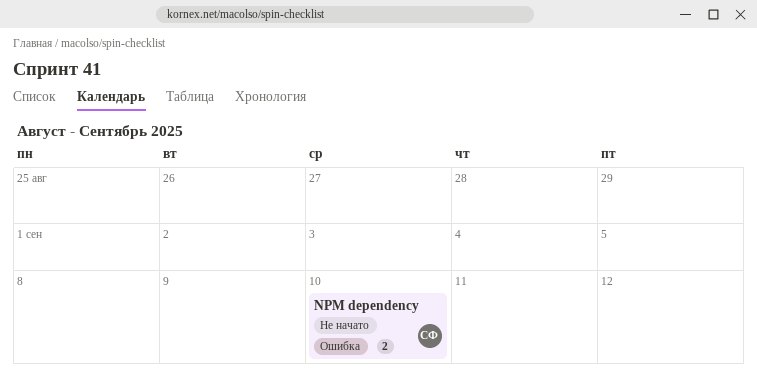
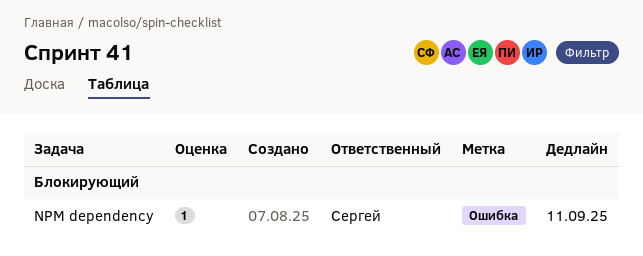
NPM dependency, estimate: 2 -> 1
NPM dependency, due: Sep 10 -> Sep 11

